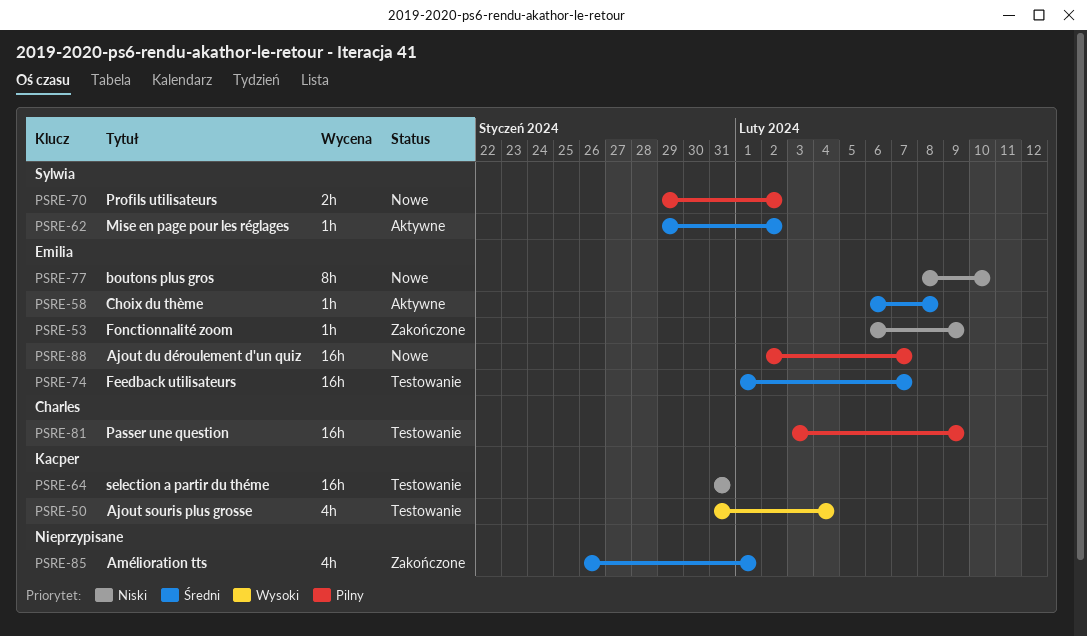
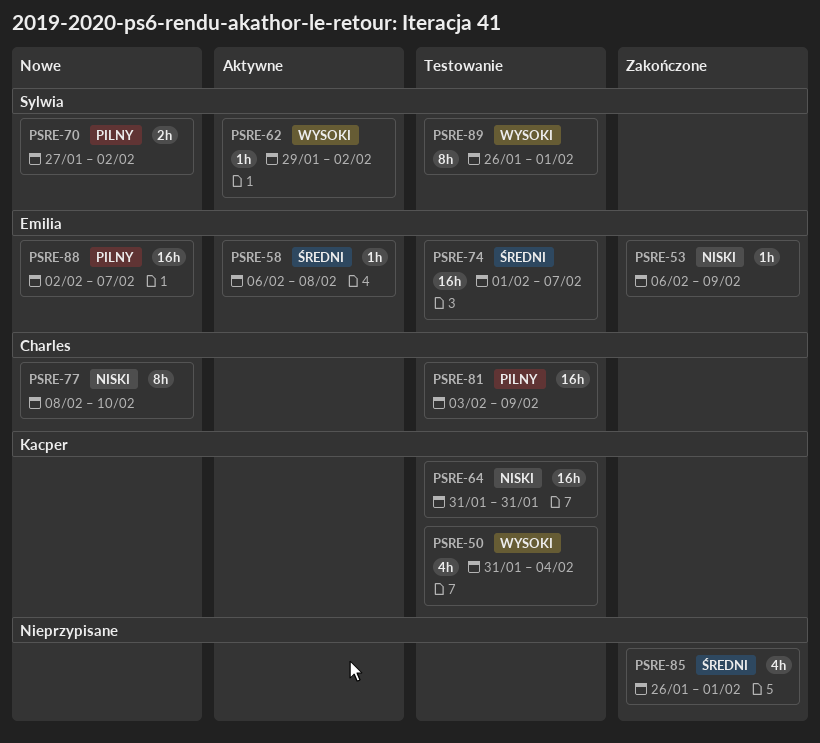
PSRE-62, priority: Średni -> Wysoki
PSRE-70, start: Jan 29 -> Jan 27
PSRE-77, owner: Emilia -> Charles
PSRE-89: none -> present

